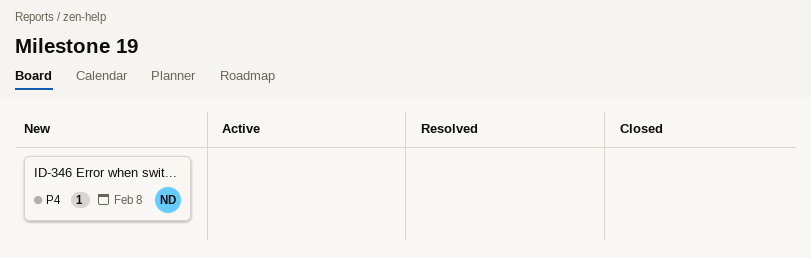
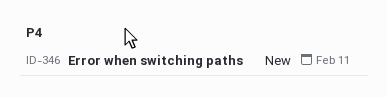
ID-346, due: Feb 8 -> Feb 11

